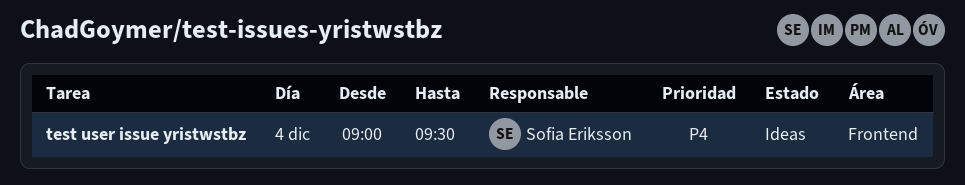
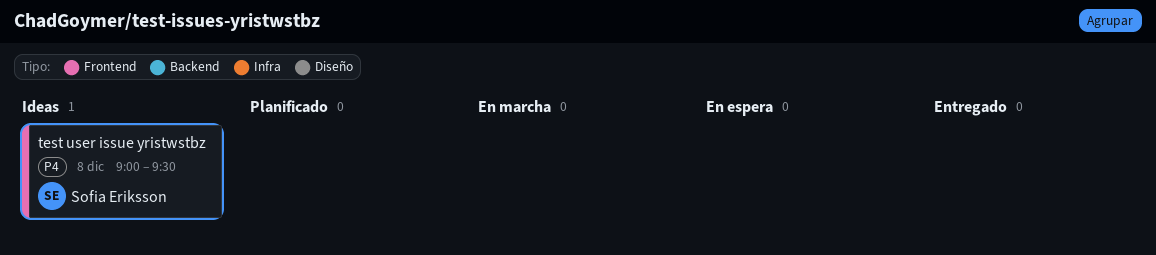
test user issue yristwstbz, day: Dec 4 -> Dec 8

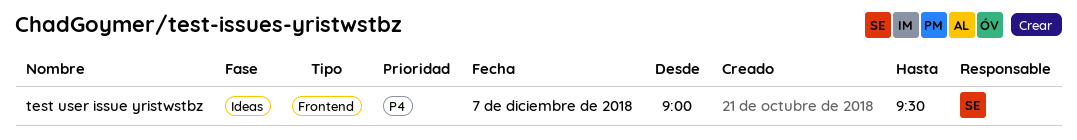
test user issue yristwstbz, day: Dec 8 -> Dec 7

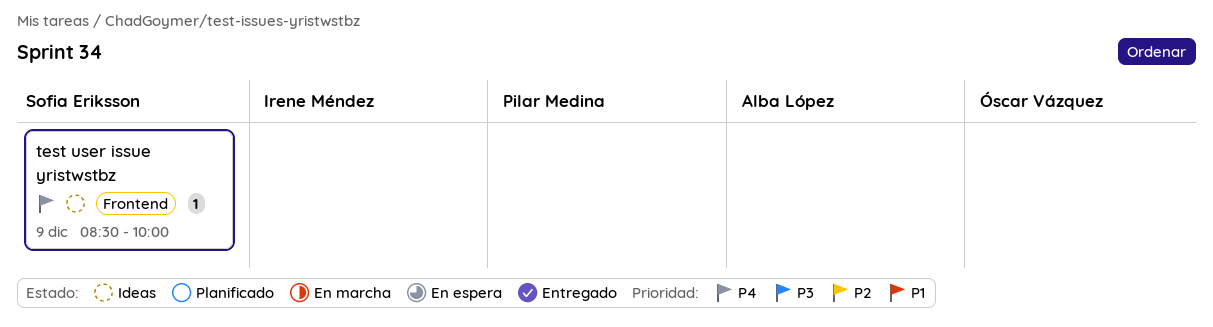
test user issue yristwstbz, day: Dec 7 -> Dec 9
test user issue yristwstbz, begins: 09:00 -> 08:30
test user issue yristwstbz, ends: 09:30 -> 10:00

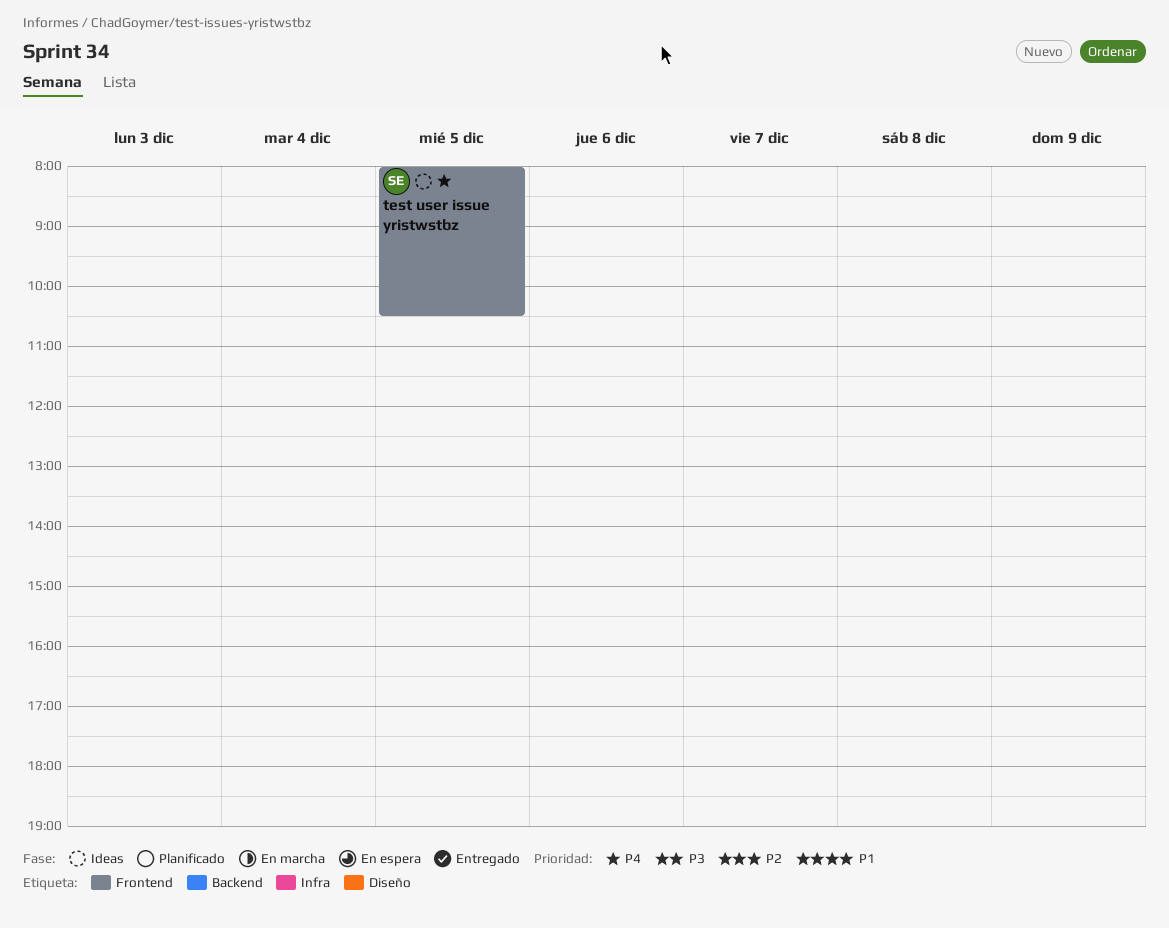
test user issue yristwstbz, day: Dec 9 -> Dec 5
test user issue yristwstbz, begins: 08:30 -> 08:00
test user issue yristwstbz, ends: 10:00 -> 10:30

